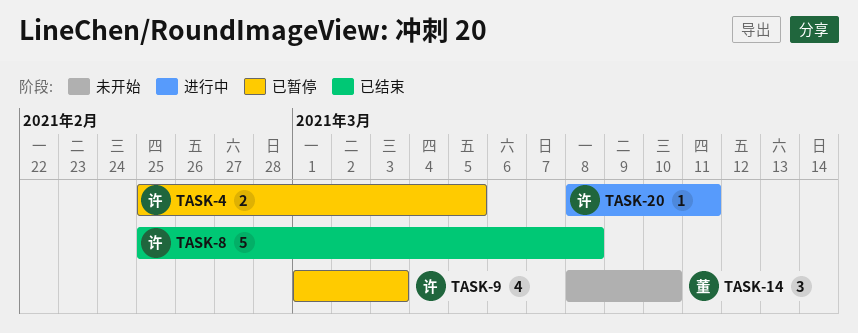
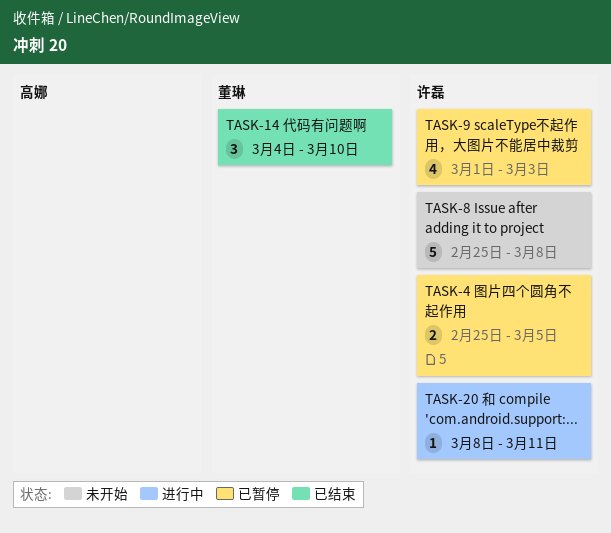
TASK-8, status: 已结束 -> 未开始
TASK-14, status: 未开始 -> 已结束
TASK-14, start: Mar 8 -> Mar 4

